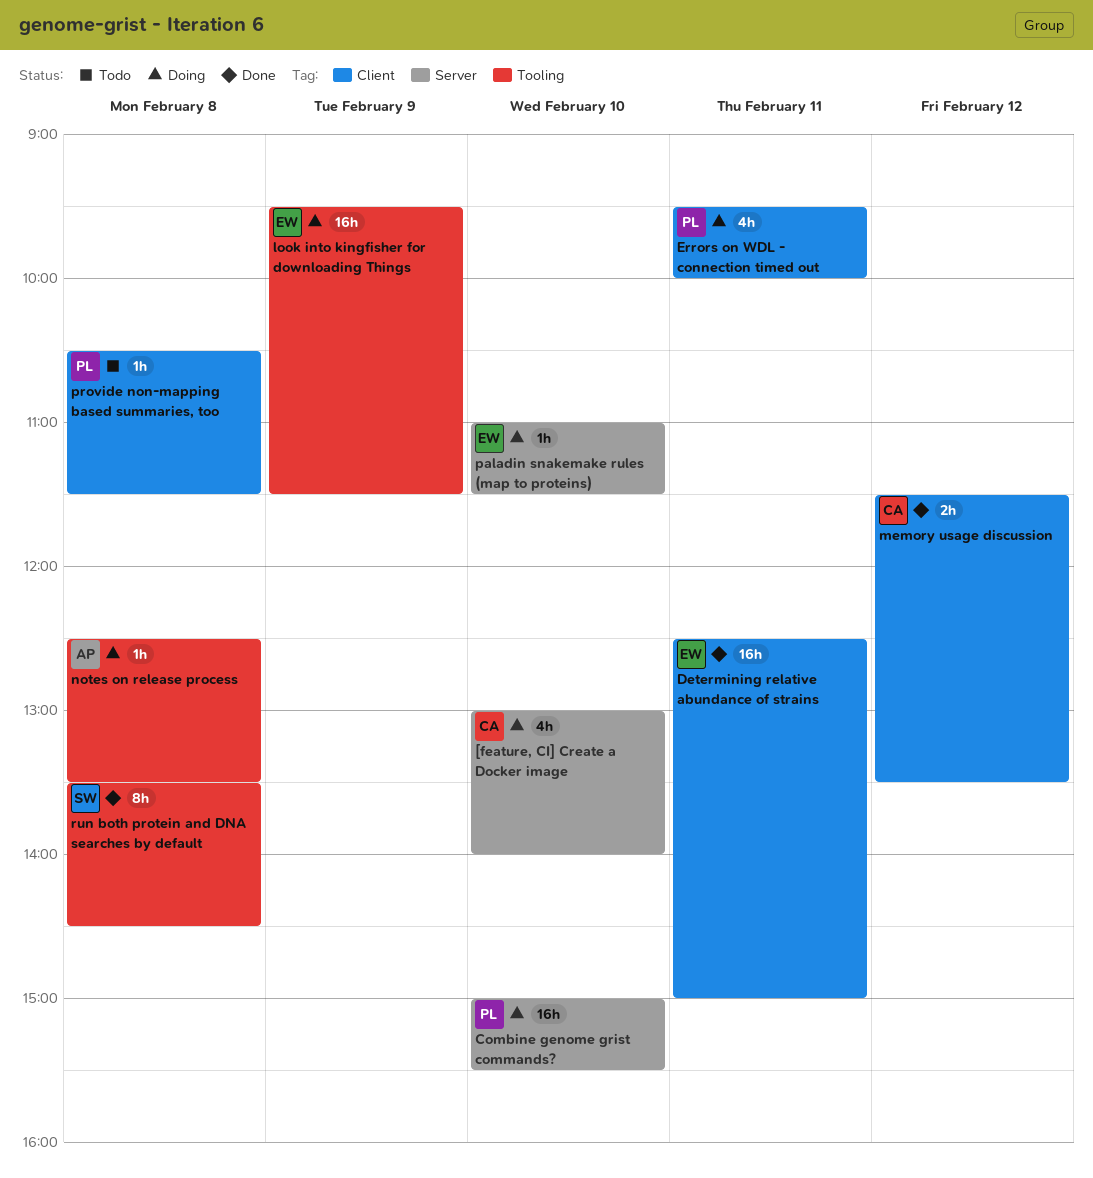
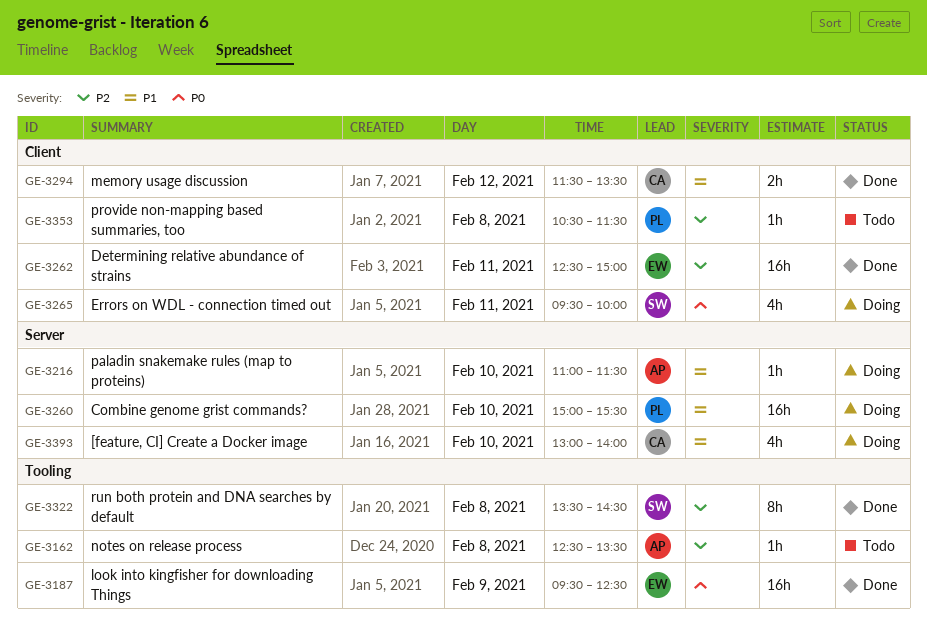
Errors on WDL - connection timed out, owner: PL -> SW
look into kingfisher for downloading Things, status: Doing -> Done
look into kingfisher for downloading Things, ends: 11:30 -> 12:30
notes on release process, status: Doing -> Todo
paladin snakemake rules (map to proteins), owner: EW -> AP

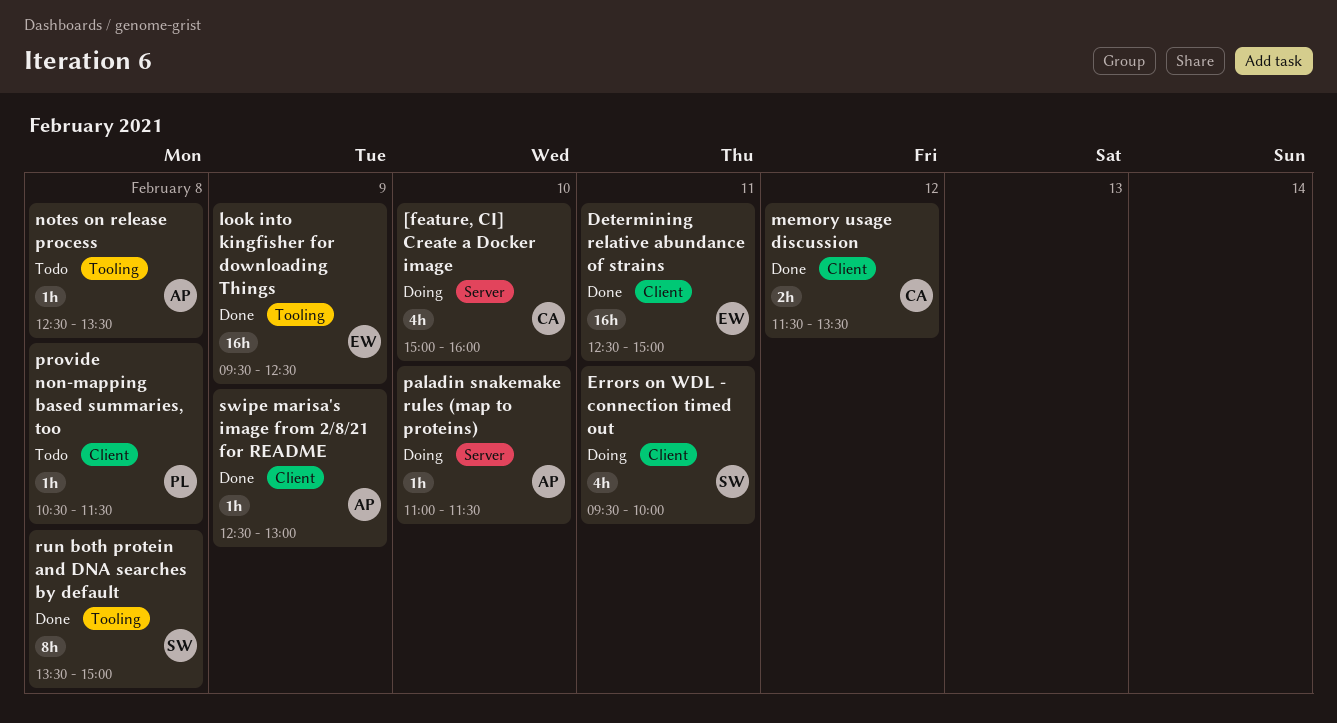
[feature, CI] Create a Docker image, begins: 13:00 -> 15:00
[feature, CI] Create a Docker image, ends: 14:00 -> 16:00
Combine genome grist commands?: present -> none
run both protein and DNA searches by default, ends: 14:30 -> 15:00
swipe marisa's image from 2/8/21 for README: none -> present

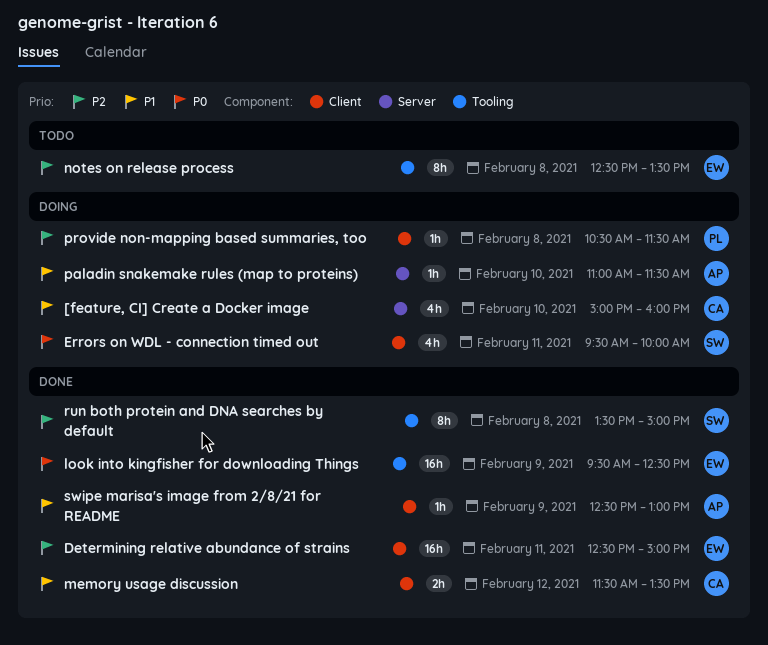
notes on release process, owner: AP -> EW
notes on release process, estimate: 1h -> 8h
provide non-mapping based summaries, too, status: Todo -> Doing

